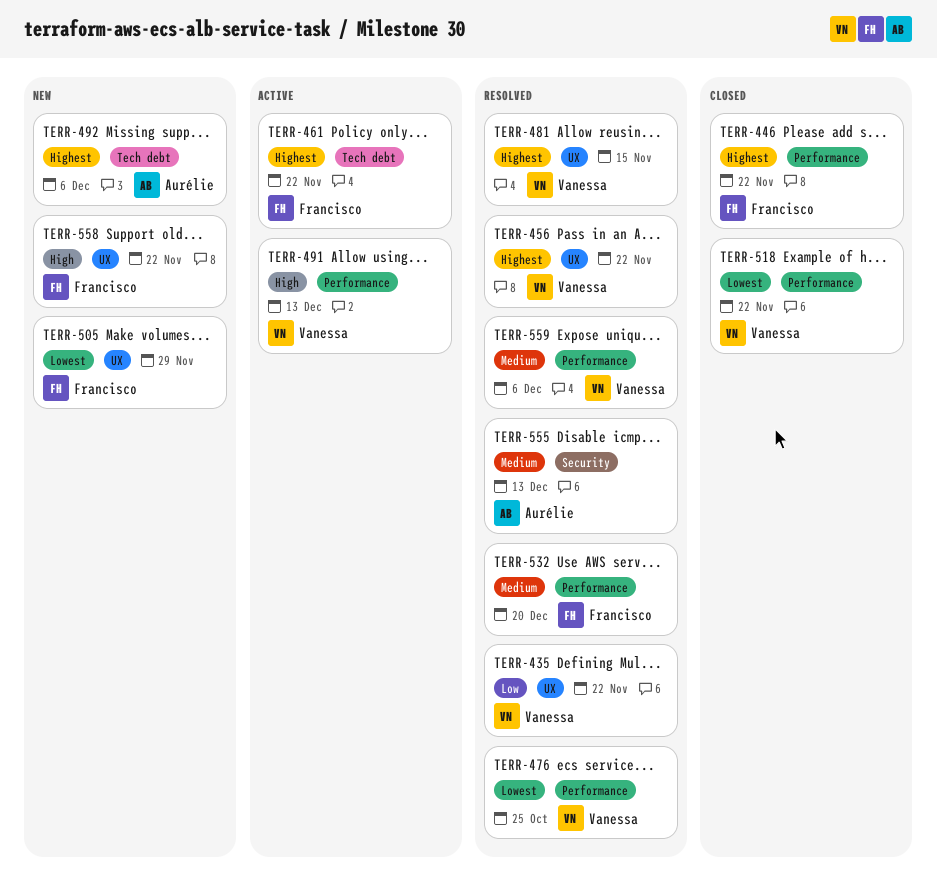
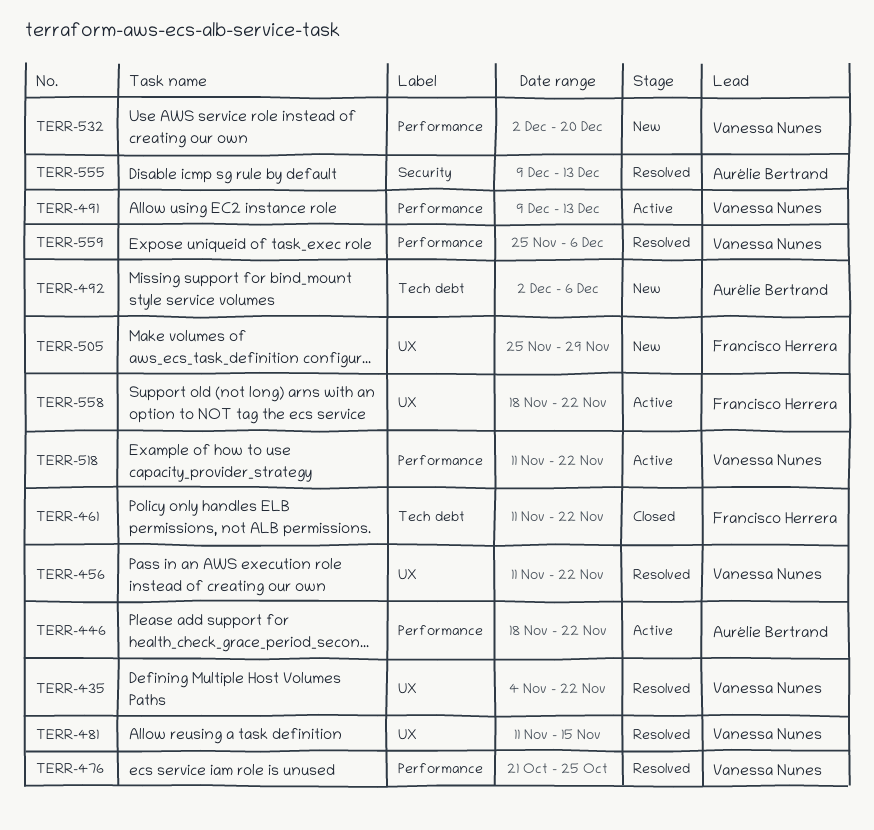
TERR-446, status: Closed -> Active
TERR-446, owner: Francisco Herrera -> Aurélie Bertrand
TERR-461, status: Active -> Closed
TERR-518, status: Closed -> Active
TERR-532, status: Resolved -> New
TERR-532, owner: Francisco Herrera -> Vanessa Nunes
TERR-558, status: New -> Active

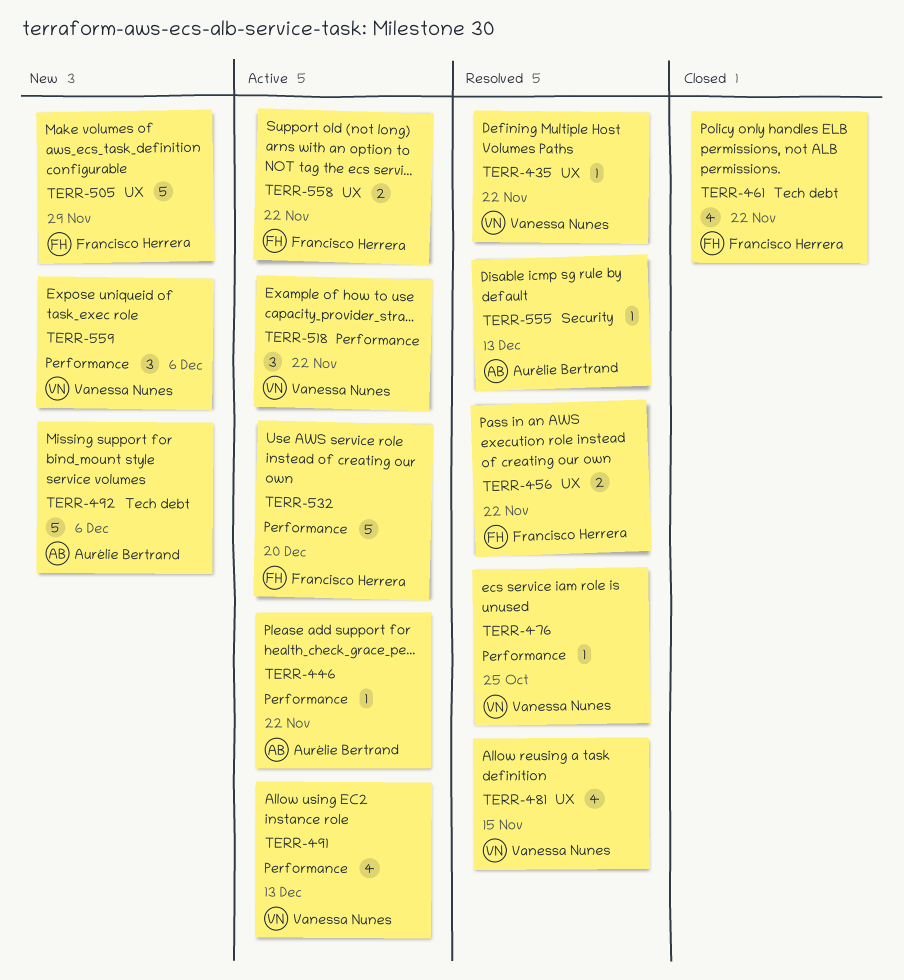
TERR-456, owner: Vanessa Nunes -> Francisco Herrera
TERR-532, status: New -> Active
TERR-532, owner: Vanessa Nunes -> Francisco Herrera
TERR-559, status: Resolved -> New

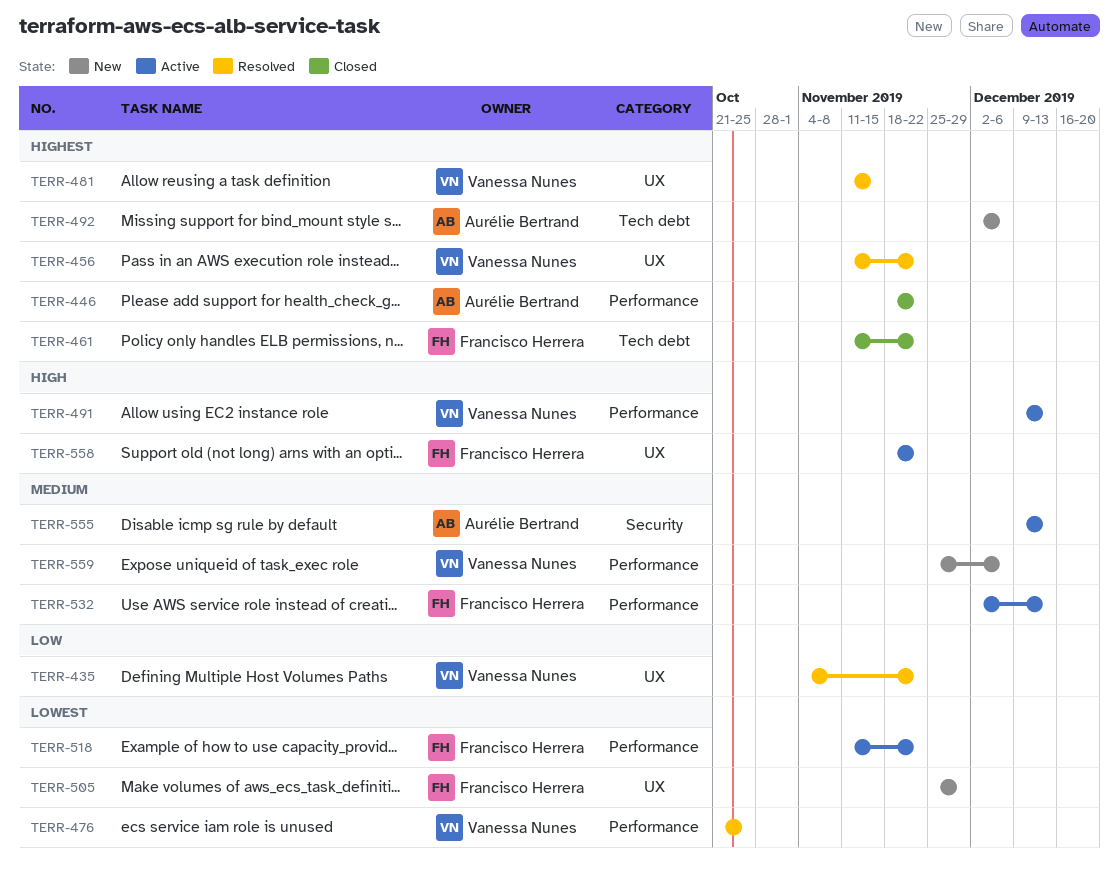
TERR-446, status: Active -> Closed
TERR-456, owner: Francisco Herrera -> Vanessa Nunes
TERR-518, owner: Vanessa Nunes -> Francisco Herrera
TERR-532, due: Dec 20 -> Dec 13
TERR-555, status: Resolved -> Active

